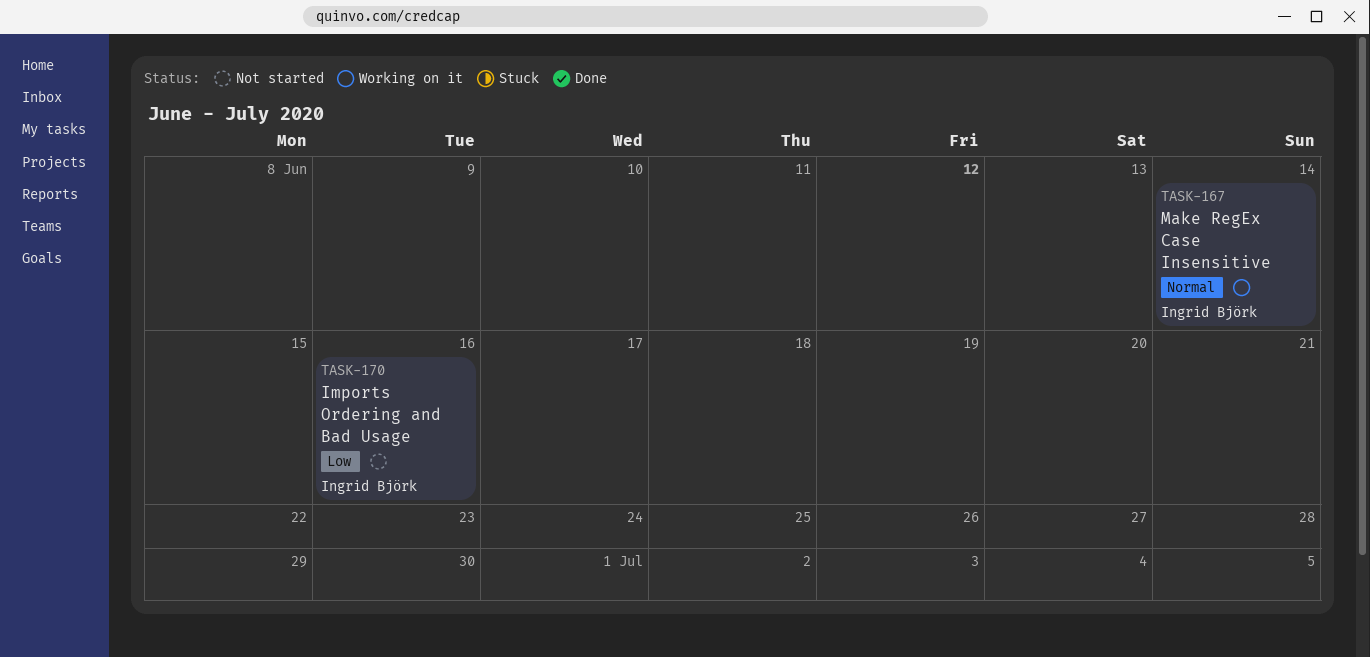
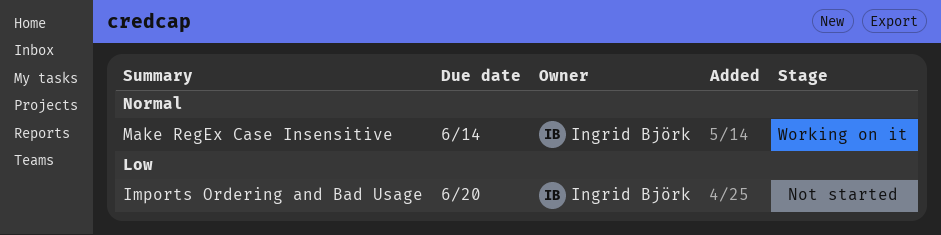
Imports Ordering and Bad Usage, due: Jun 16 -> Jun 20

